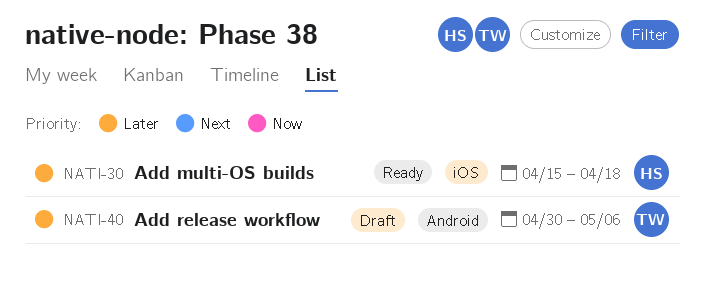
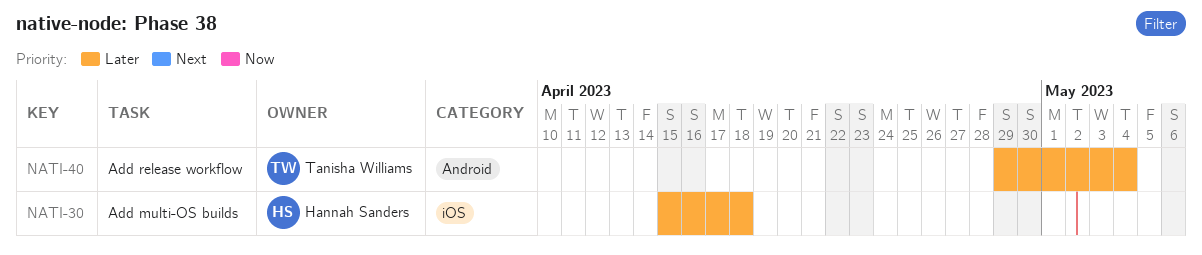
NATI-40, start: Apr 30 -> Apr 29
NATI-40, due: May 6 -> May 4

